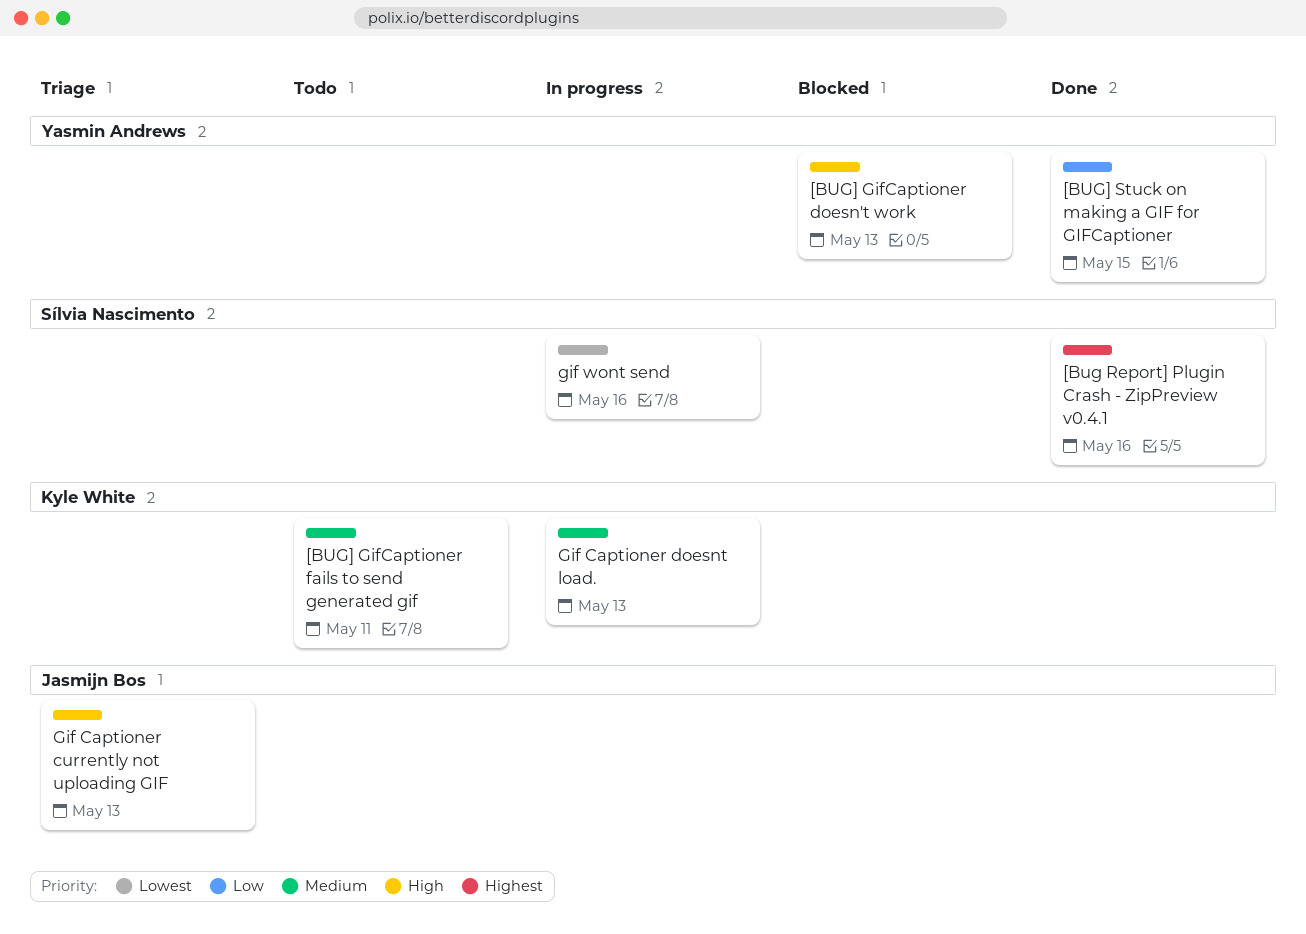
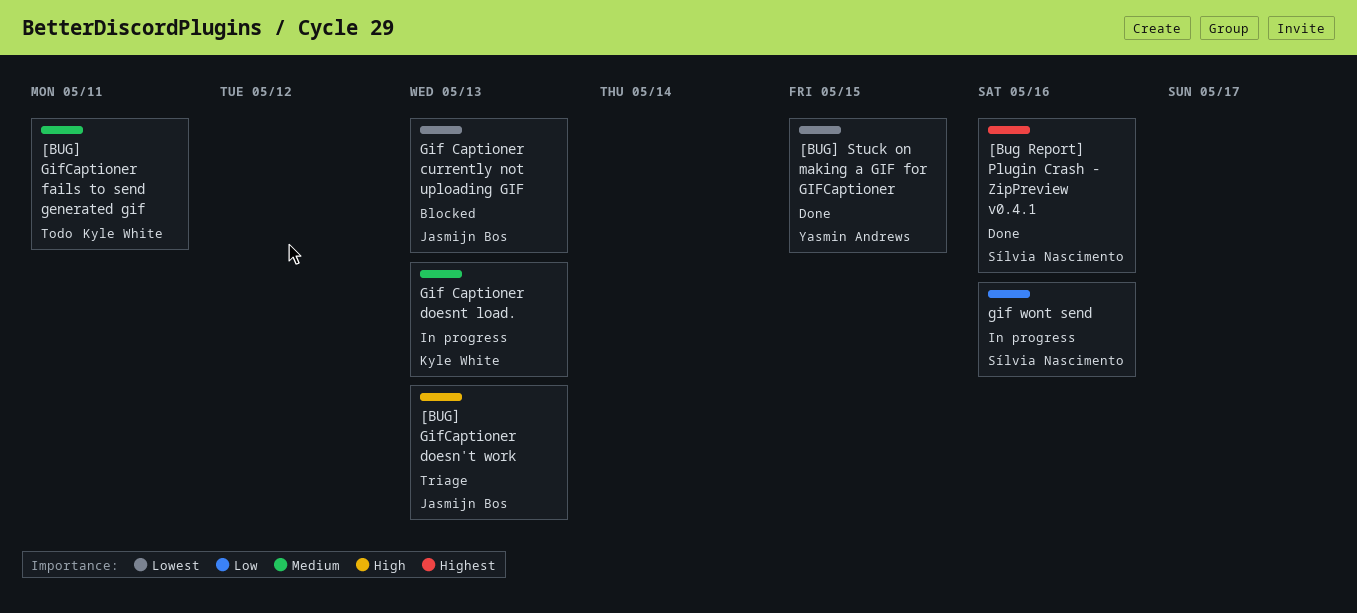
[BUG] GifCaptioner doesn't work, status: Blocked -> Triage
[BUG] GifCaptioner doesn't work, owner: Yasmin Andrews -> Jasmijn Bos
[BUG] Stuck on making a GIF for GIFCaptioner, priority: Low -> Lowest
Gif Captioner currently not uploading GIF, status: Triage -> Blocked
Gif Captioner currently not uploading GIF, priority: High -> Lowest
gif wont send, priority: Lowest -> Low

